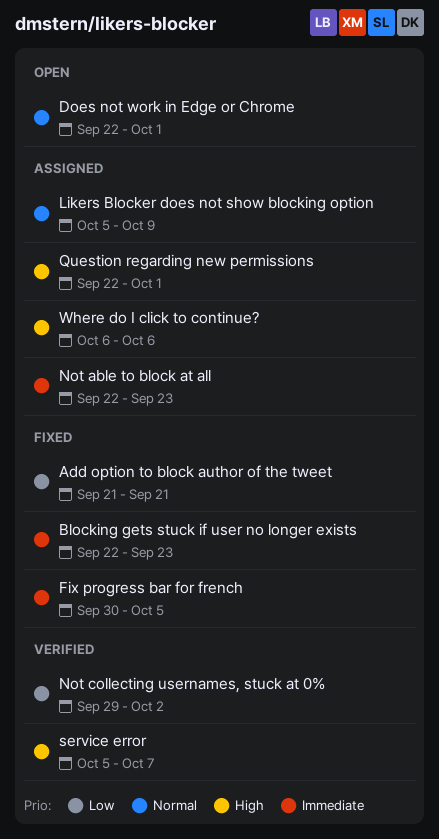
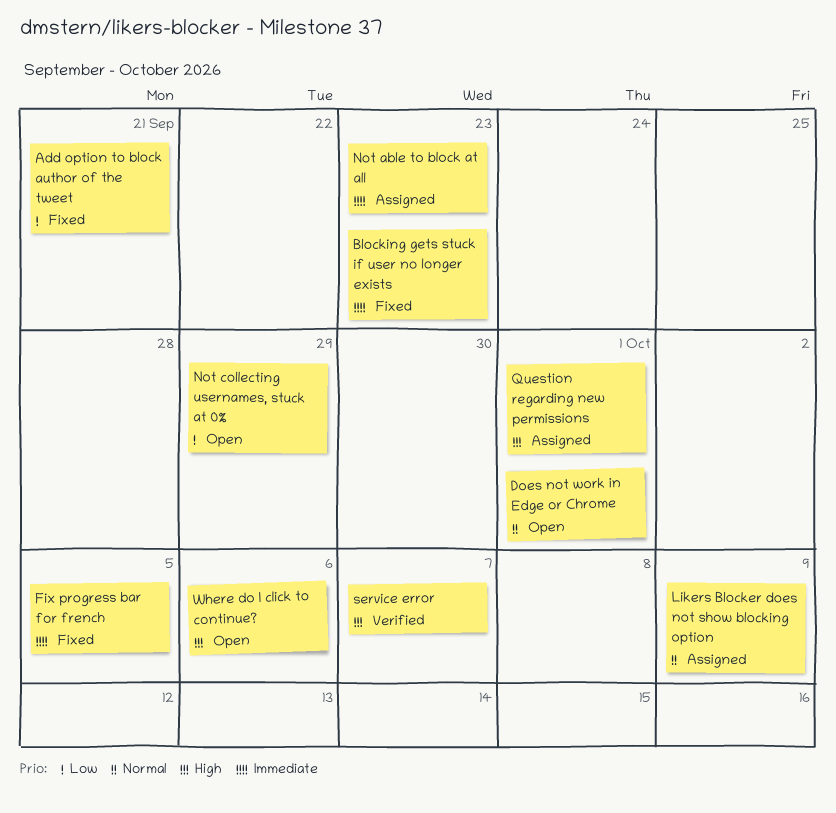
Not collecting usernames, stuck at 0%, status: Verified -> Open
Not collecting usernames, stuck at 0%, due: Oct 2 -> Sep 29
Where do I click to continue?, status: Assigned -> Open

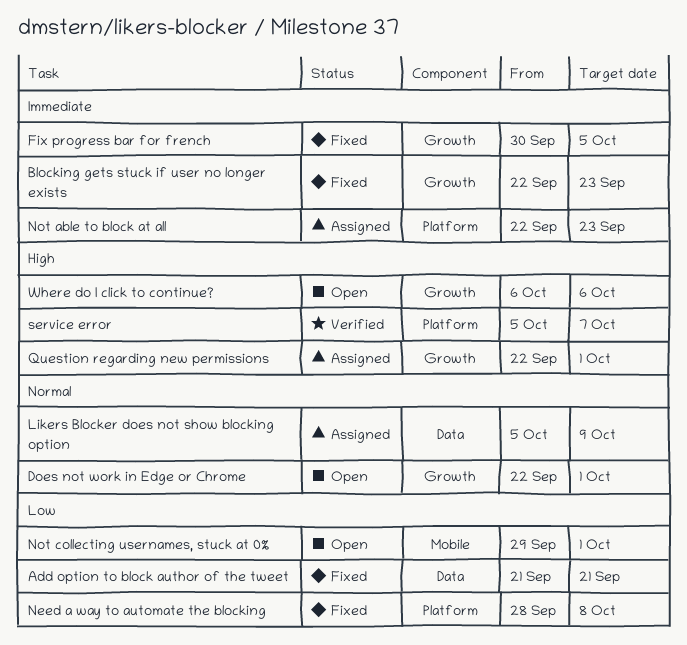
Need a way to automate the blocking: none -> present
Not collecting usernames, stuck at 0%, due: Sep 29 -> Oct 1

